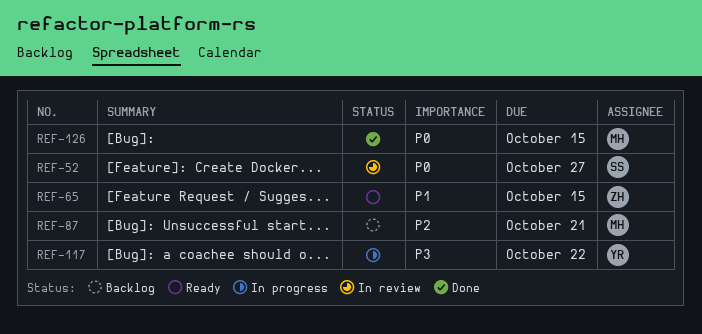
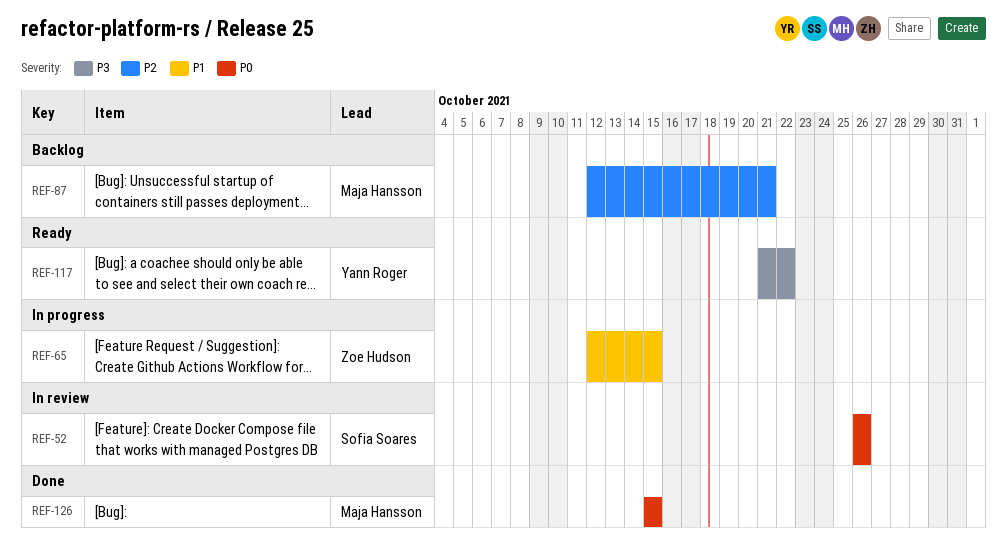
REF-52, due: Oct 27 -> Oct 26
REF-65, status: Ready -> In progress
REF-117, status: In progress -> Ready

